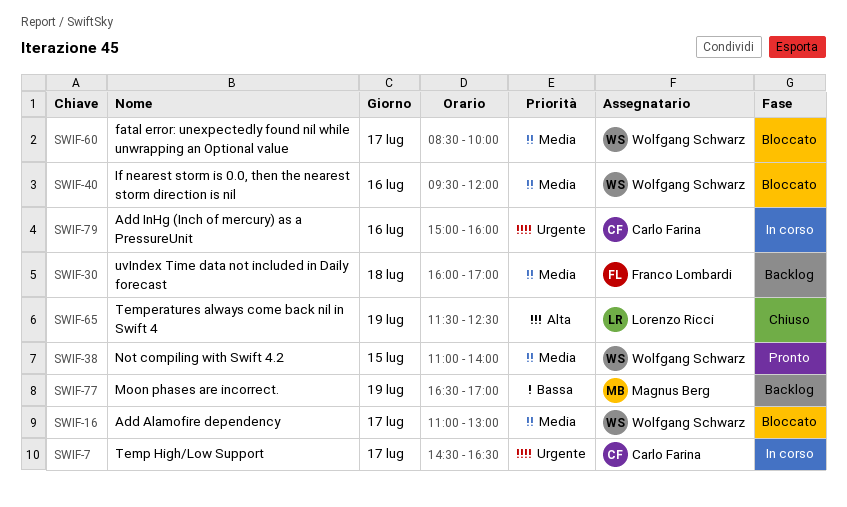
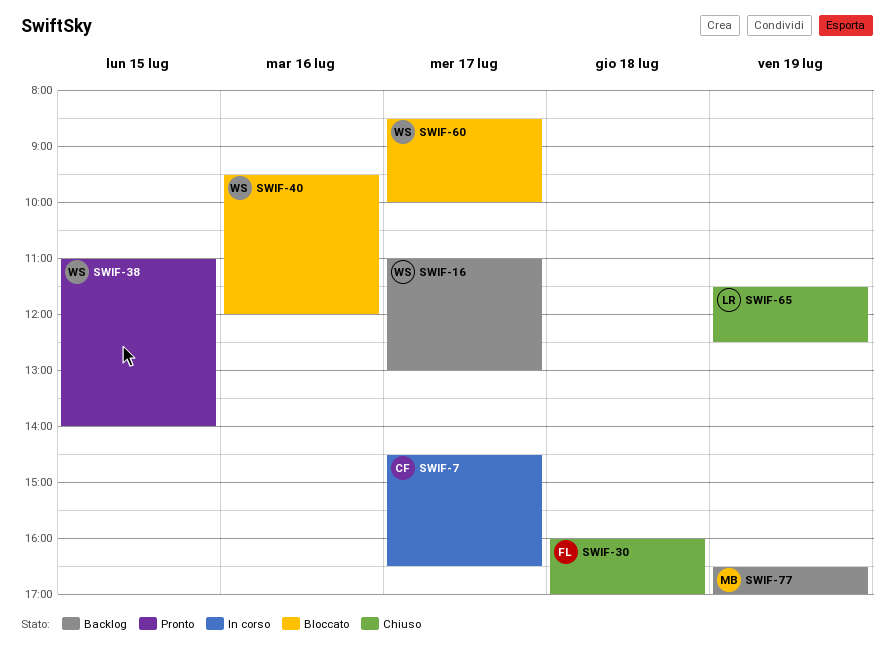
SWIF-16, status: Bloccato -> Backlog
SWIF-30, status: Backlog -> Chiuso
SWIF-79: present -> none

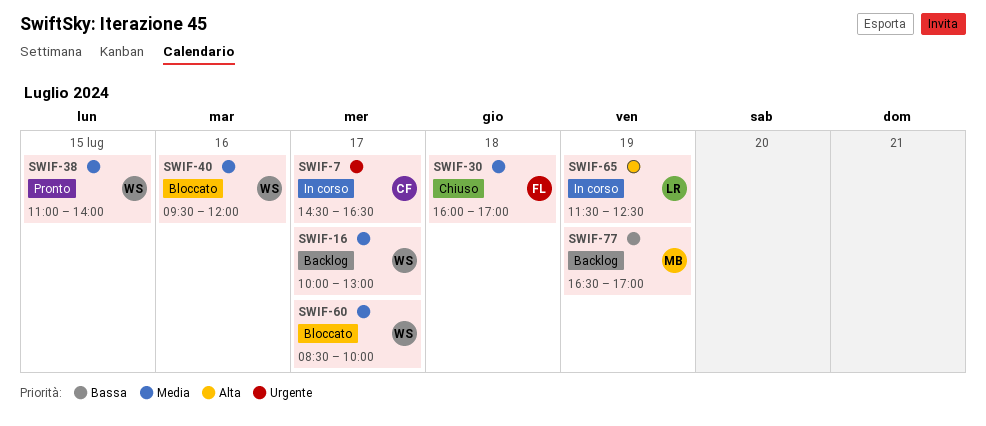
SWIF-16, begins: 11:00 -> 10:00
SWIF-65, status: Chiuso -> In corso

